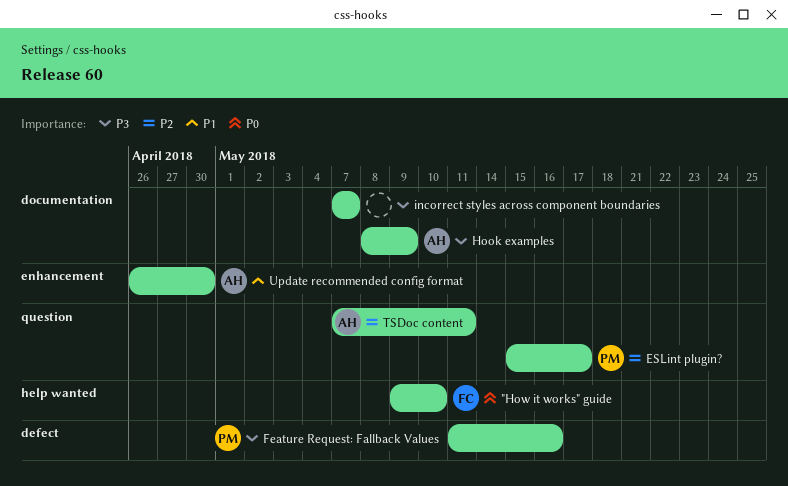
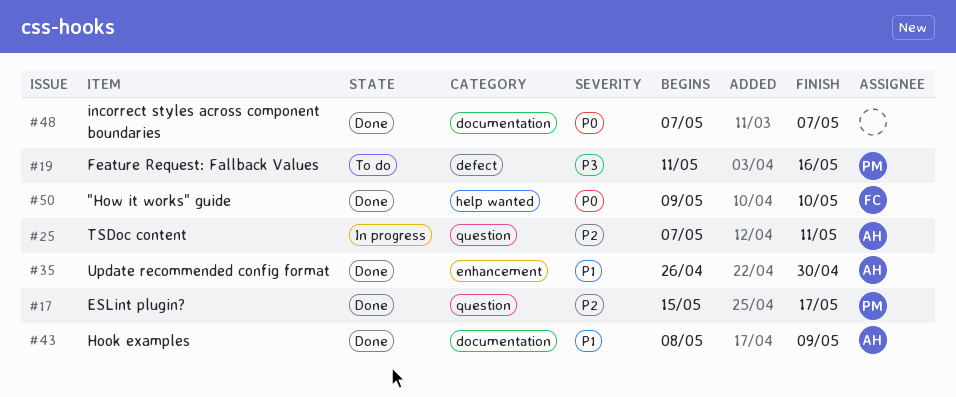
Hook examples, priority: P3 -> P1
incorrect styles across component boundaries, priority: P3 -> P0

